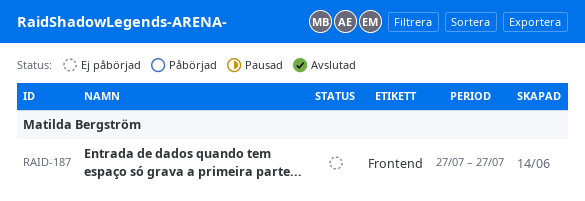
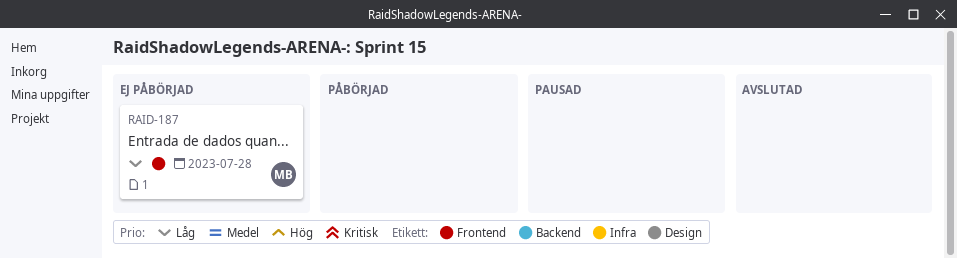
RAID-187, due: Jul 27 -> Jul 28

